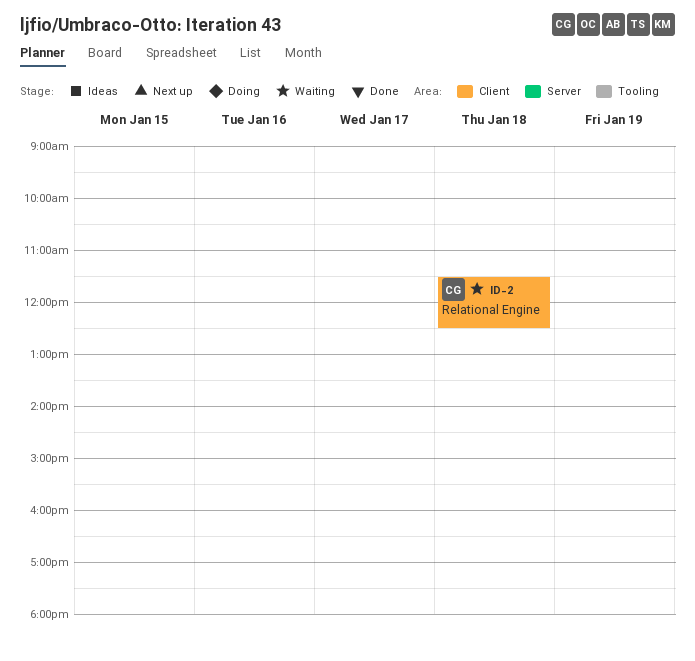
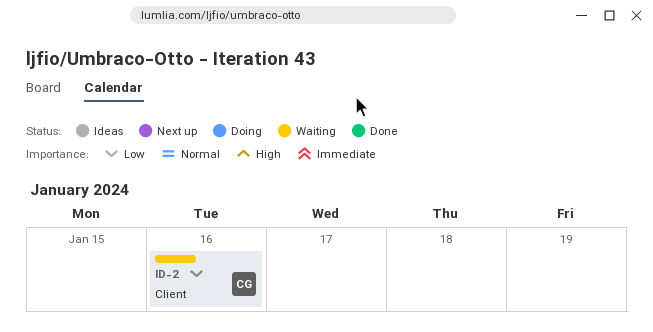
ID-2, day: Jan 18 -> Jan 16

